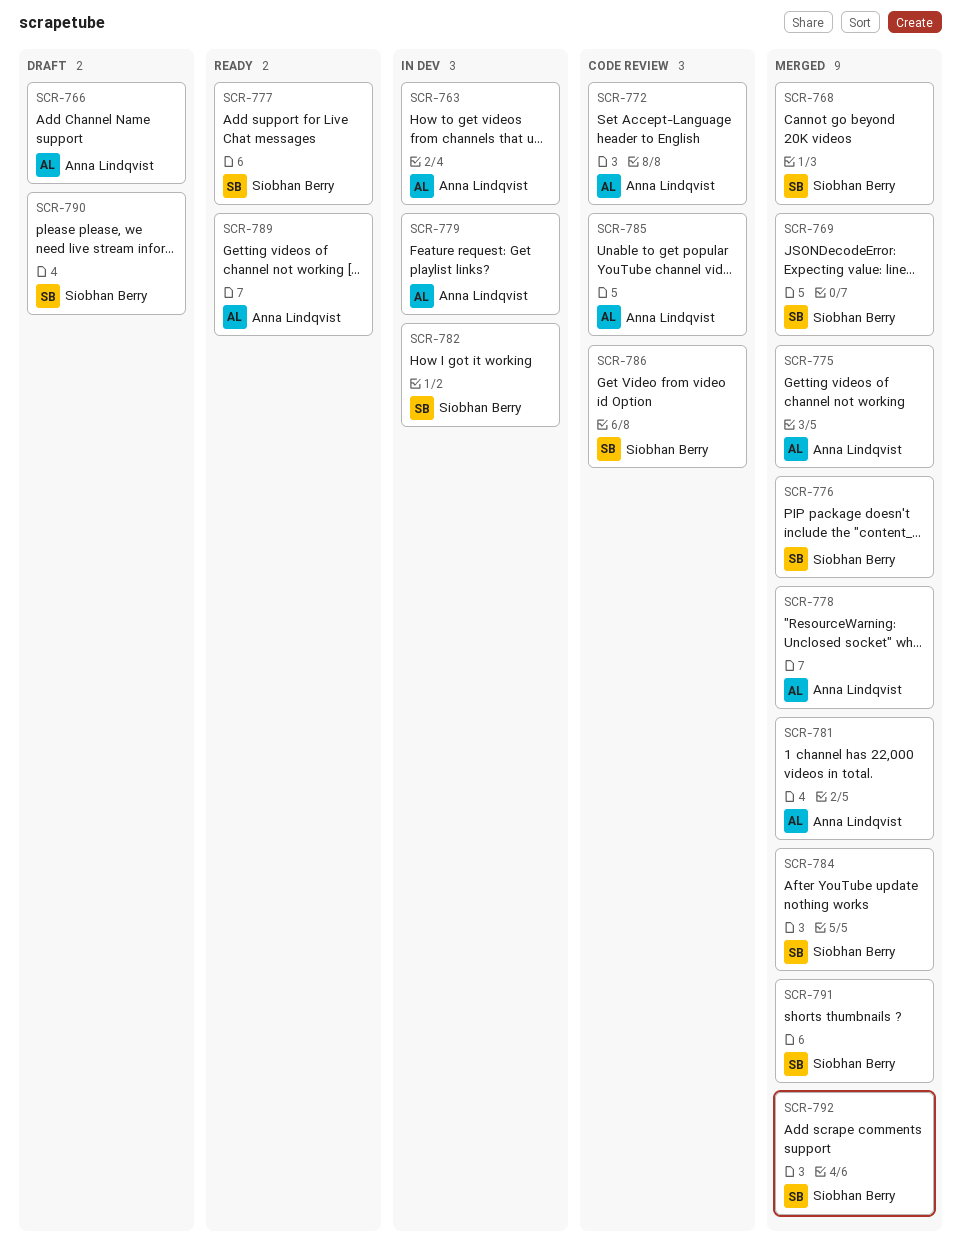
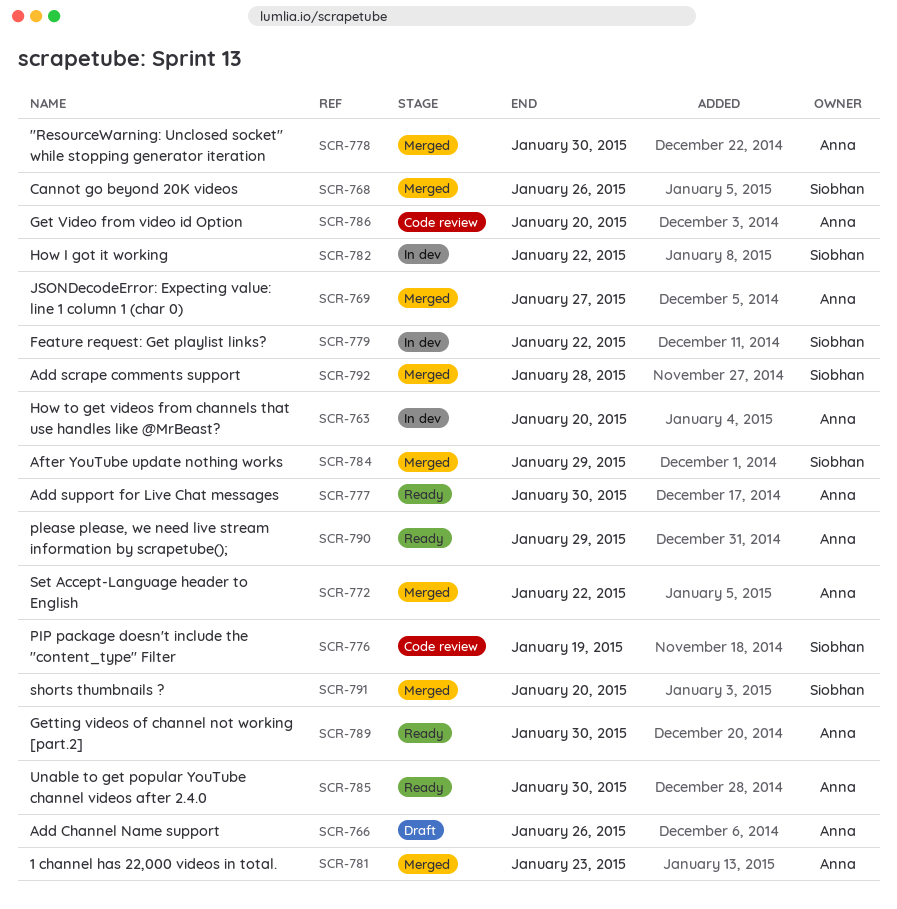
SCR-769, owner: Siobhan Berry -> Anna Lindqvist
SCR-772, status: Code review -> Merged
SCR-775: present -> none
SCR-776, status: Merged -> Code review
SCR-777, owner: Siobhan Berry -> Anna Lindqvist
SCR-779, owner: Anna Lindqvist -> Siobhan Berry
SCR-785, status: Code review -> Ready
SCR-786, owner: Siobhan Berry -> Anna Lindqvist
SCR-790, status: Draft -> Ready
SCR-790, owner: Siobhan Berry -> Anna Lindqvist

